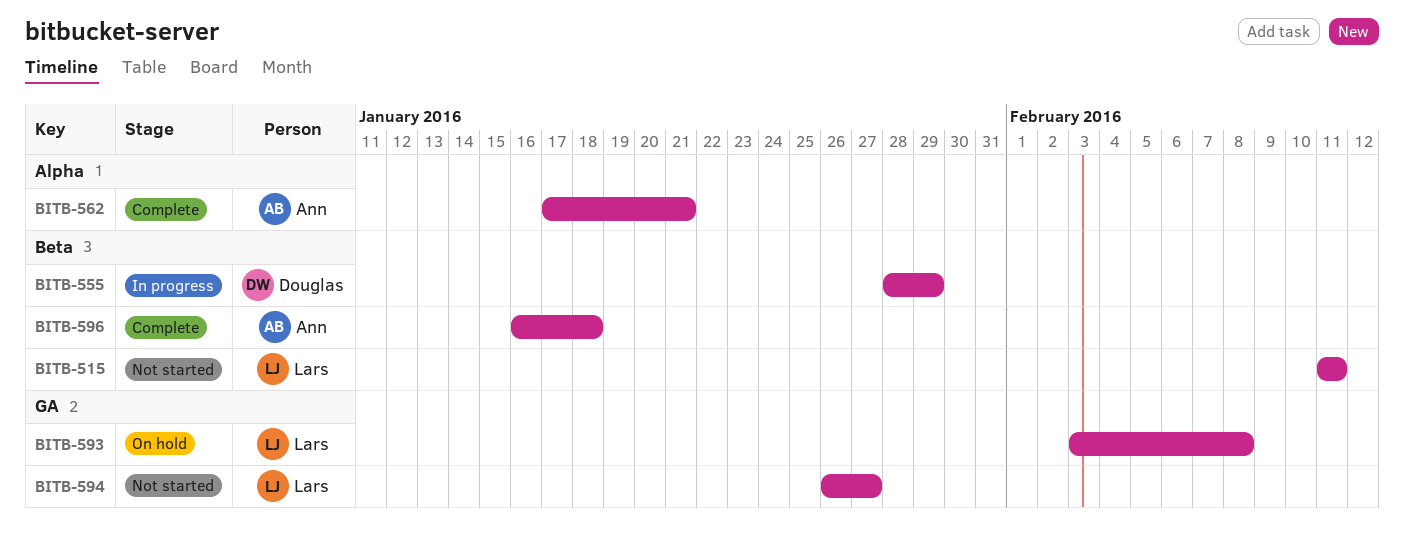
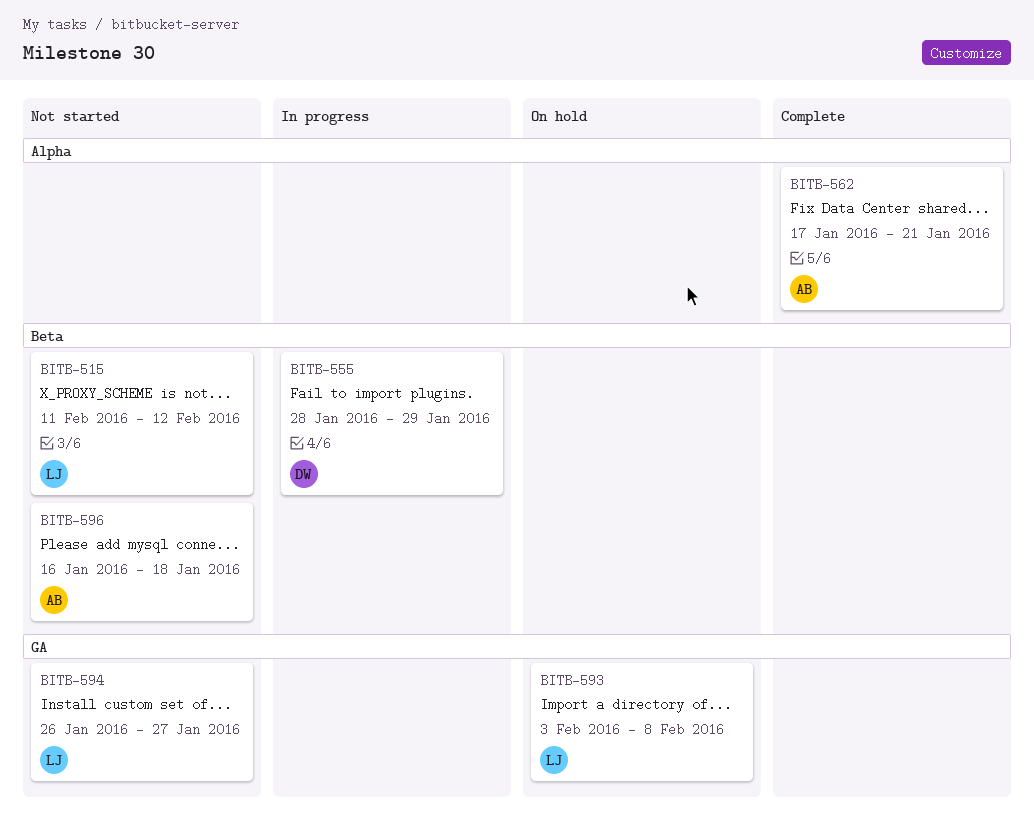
BITB-515, due: Feb 11 -> Feb 12
BITB-596, status: Complete -> Not started

